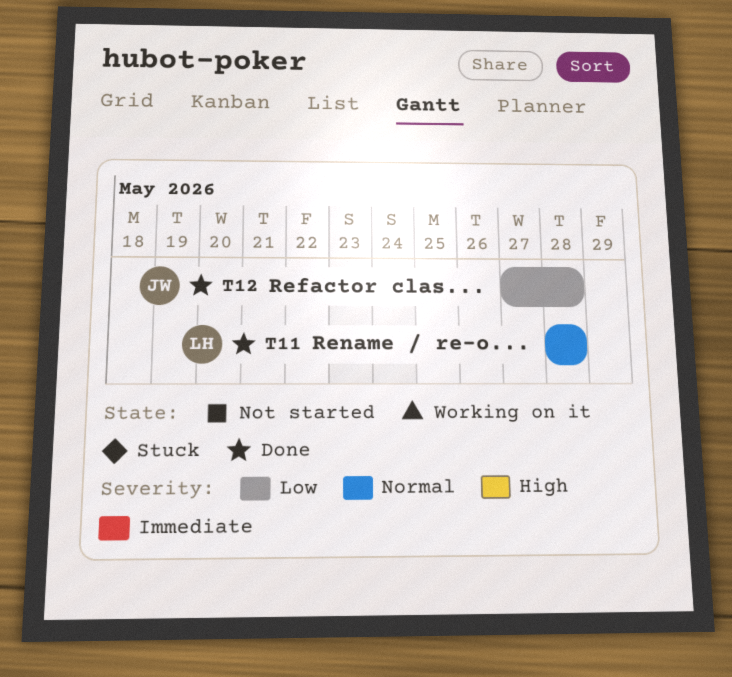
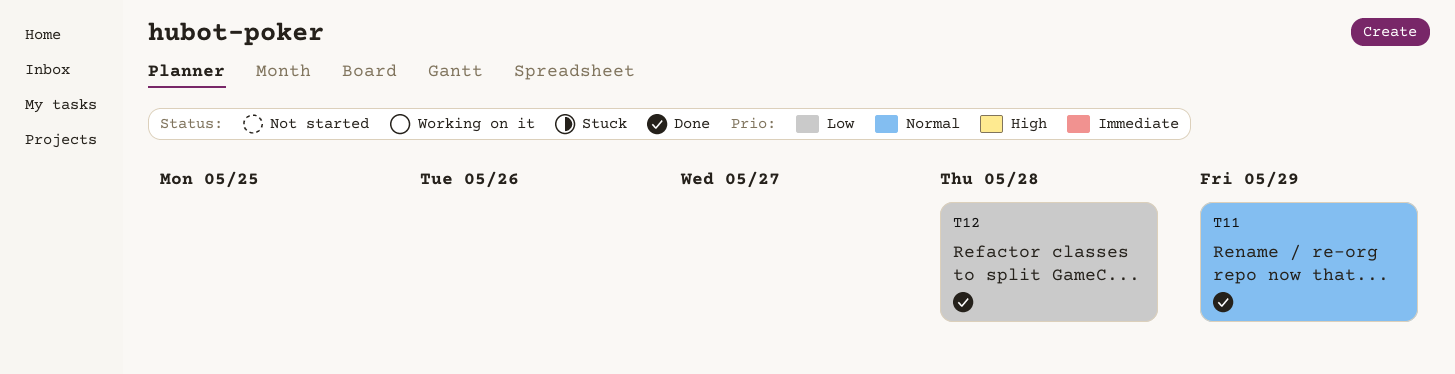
T11, due: May 28 -> May 29

